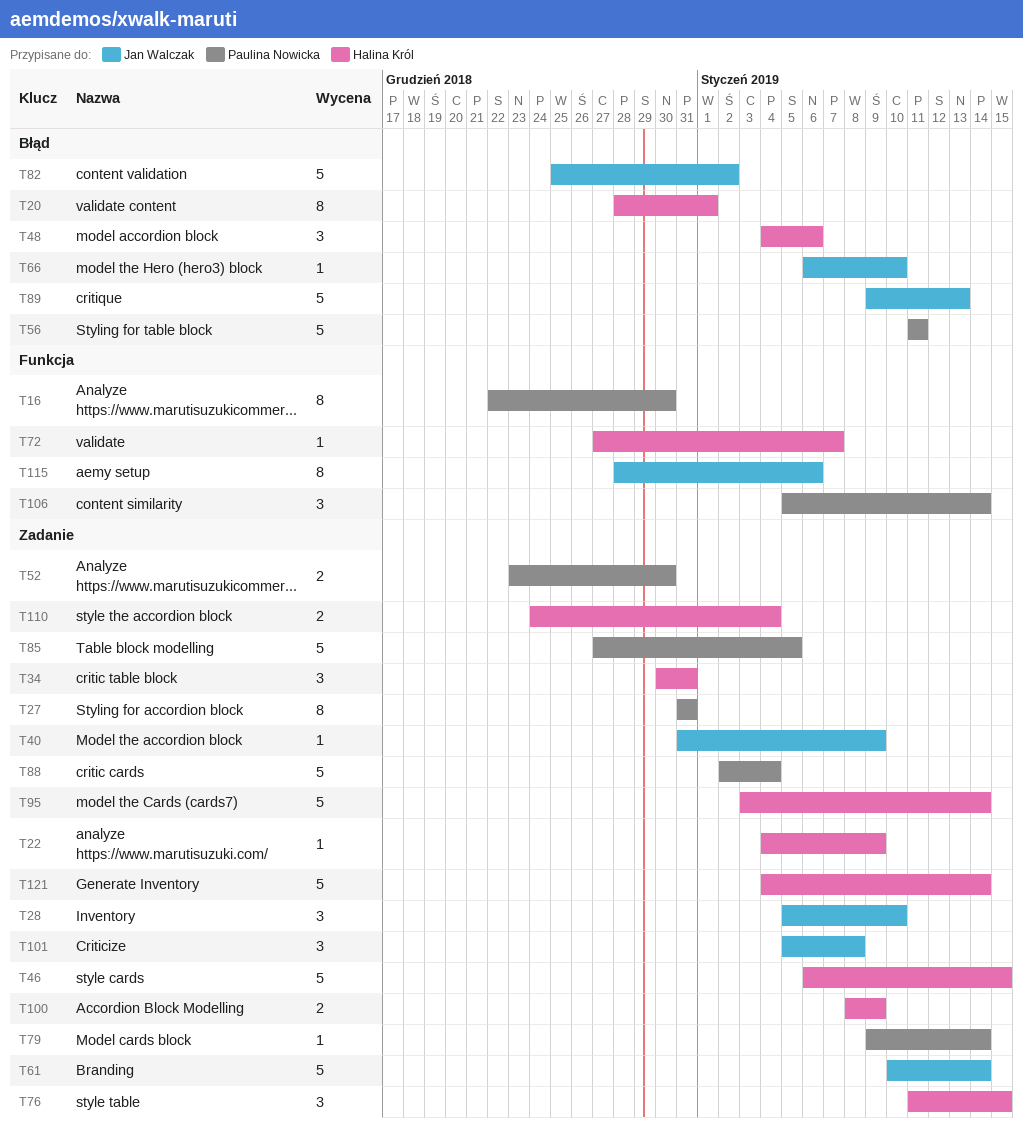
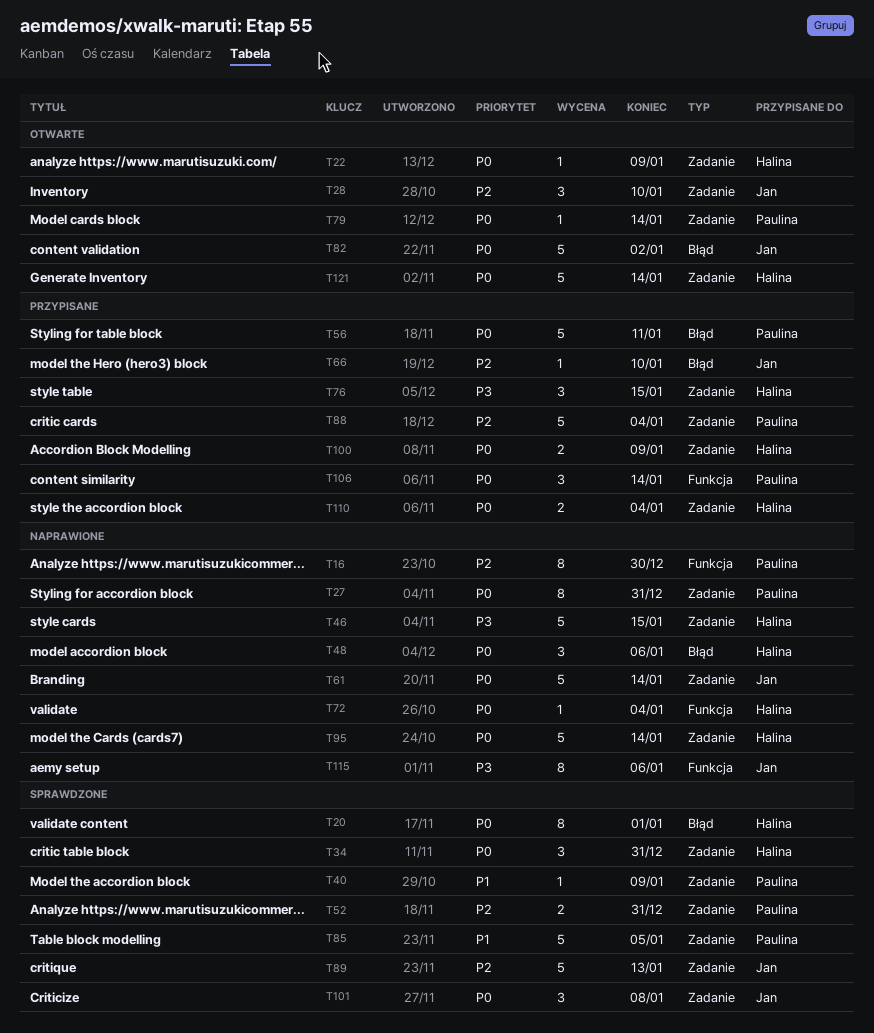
T40, owner: Jan Walczak -> Paulina Nowicka
T52, due: Dec 30 -> Dec 31
T72, due: Jan 7 -> Jan 4
T89, label: Błąd -> Zadanie

